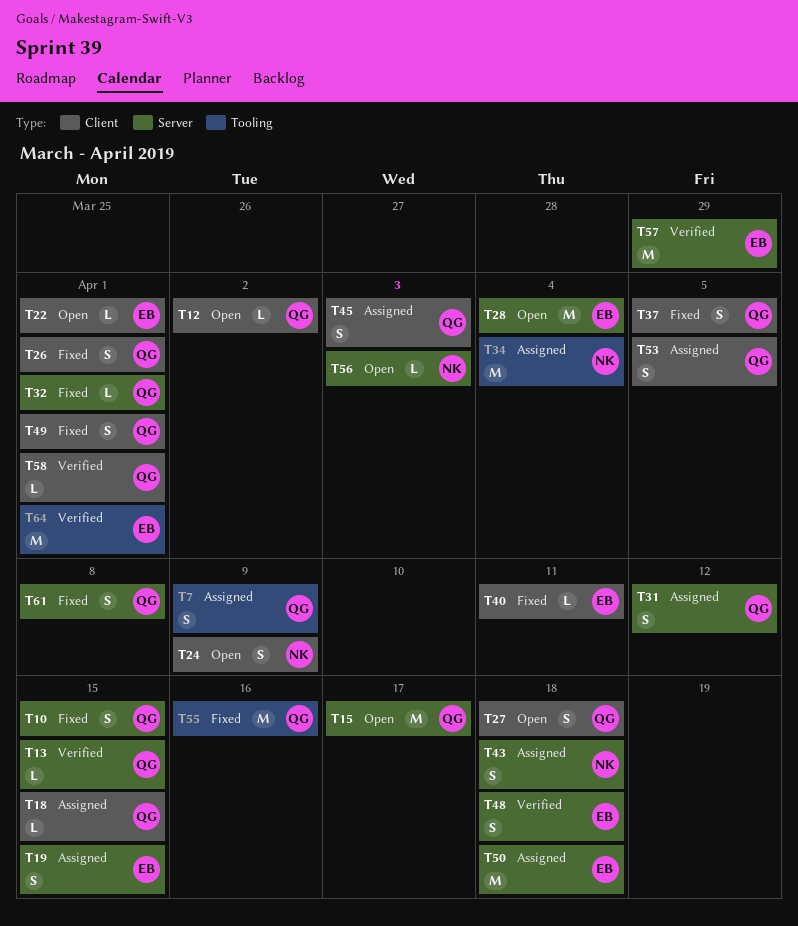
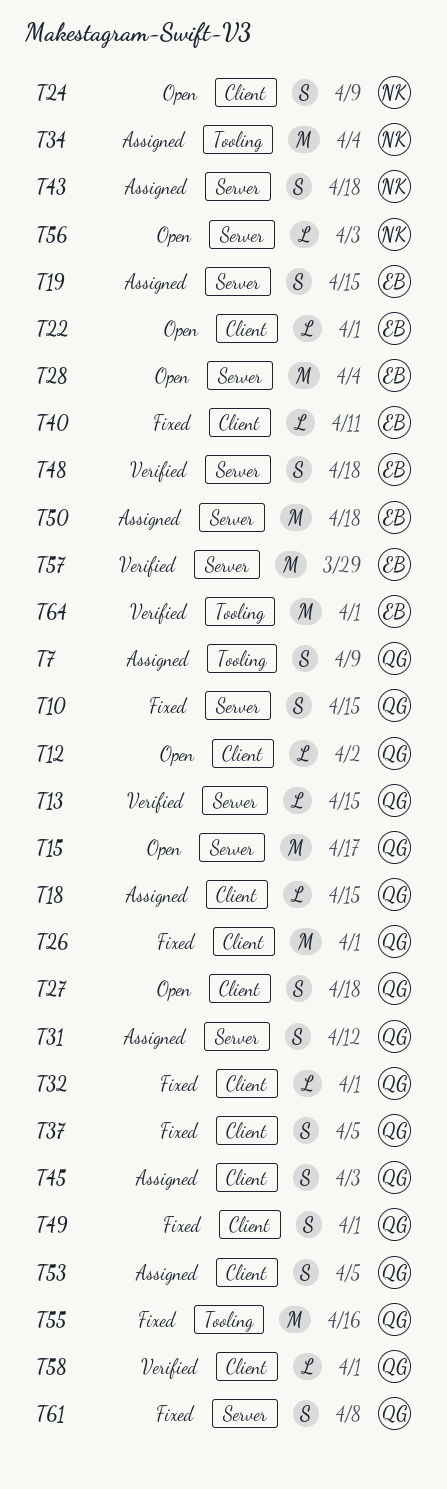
T26, estimate: S -> M
T32, label: Server -> Client

